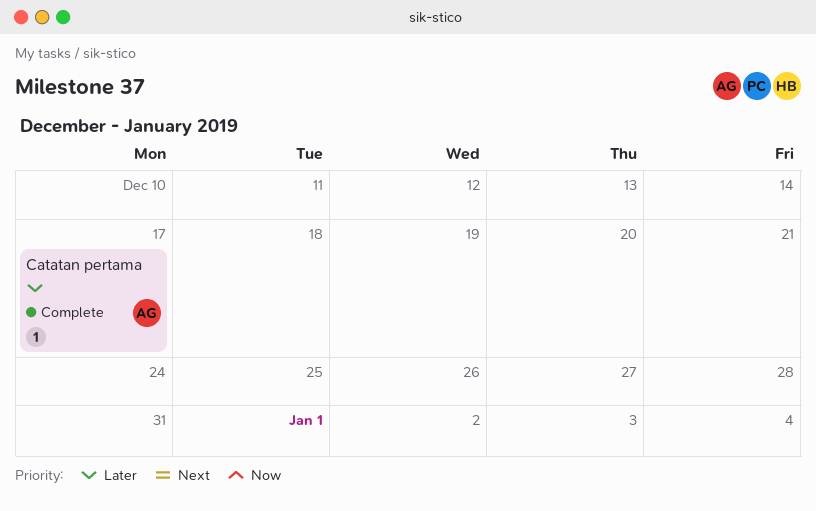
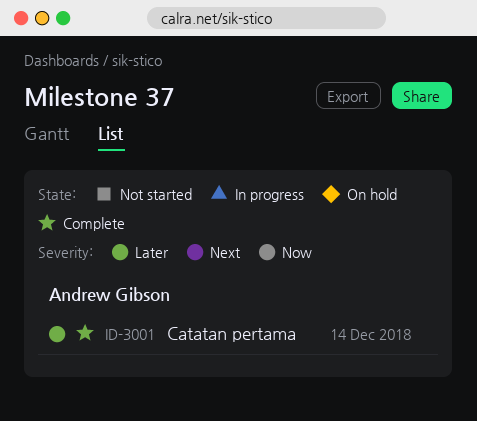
Catatan pertama, due: Dec 17 -> Dec 14

